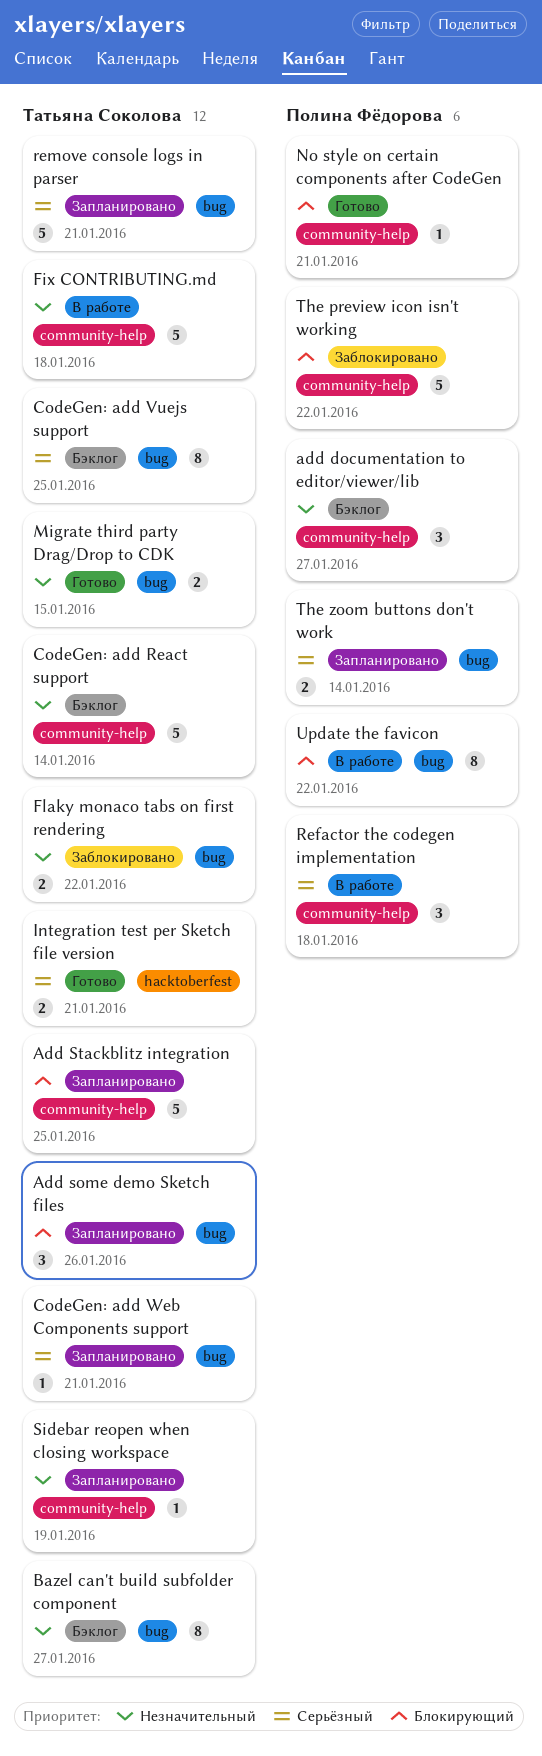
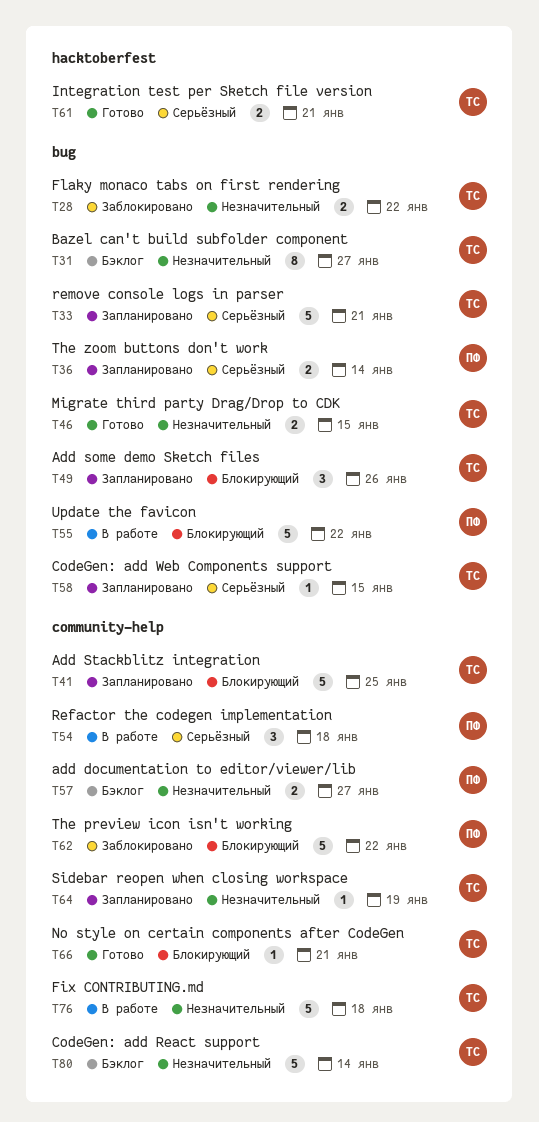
add documentation to editor/viewer/lib, estimate: 3 -> 2
CodeGen: add Vuejs support: present -> none
CodeGen: add Web Components support, due: Jan 21 -> Jan 15
No style on certain components after CodeGen, owner: Полина Фёдорова -> Татьяна Соколова
Update the favicon, estimate: 8 -> 5

